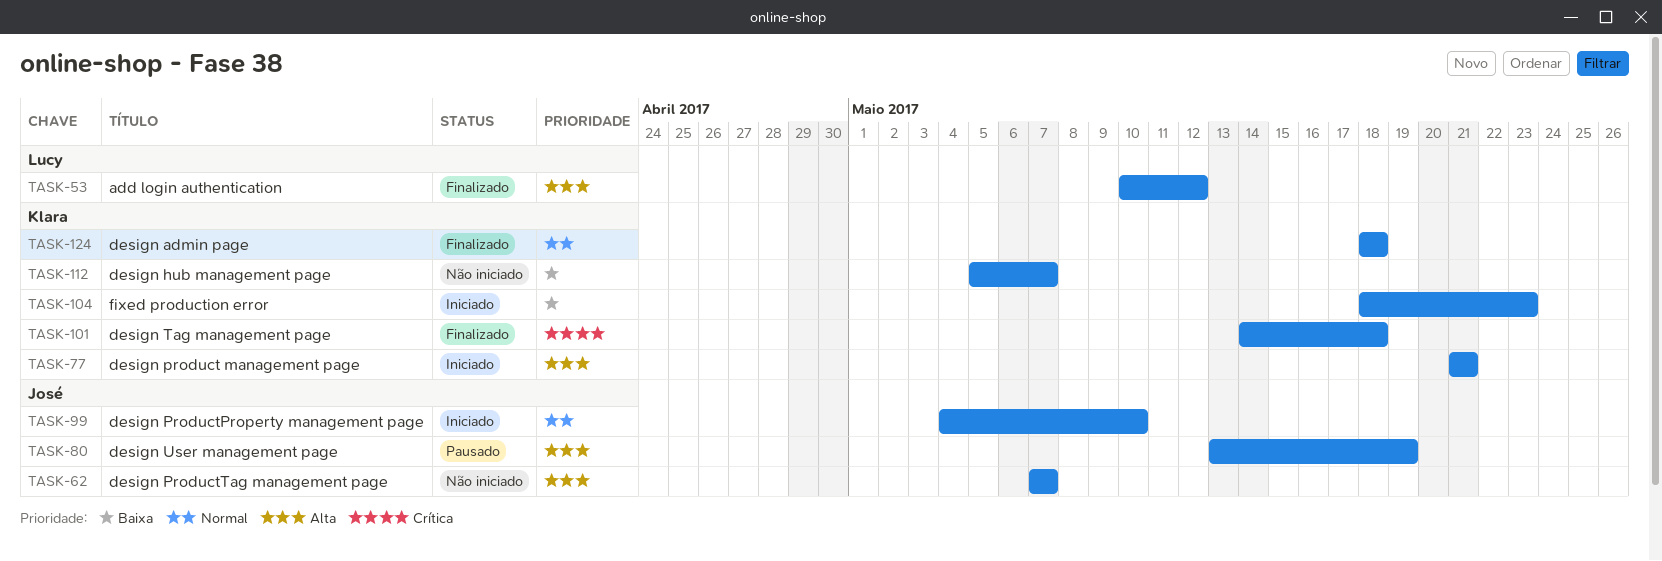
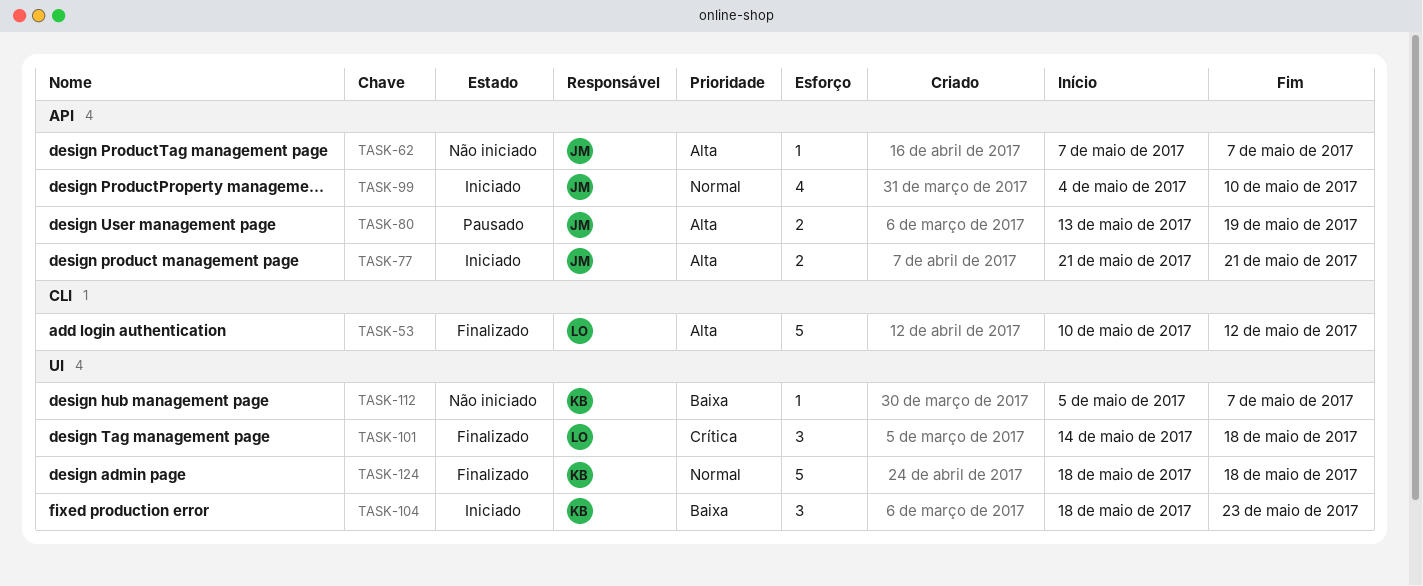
TASK-77, owner: Klara -> José
TASK-101, owner: Klara -> Lucy

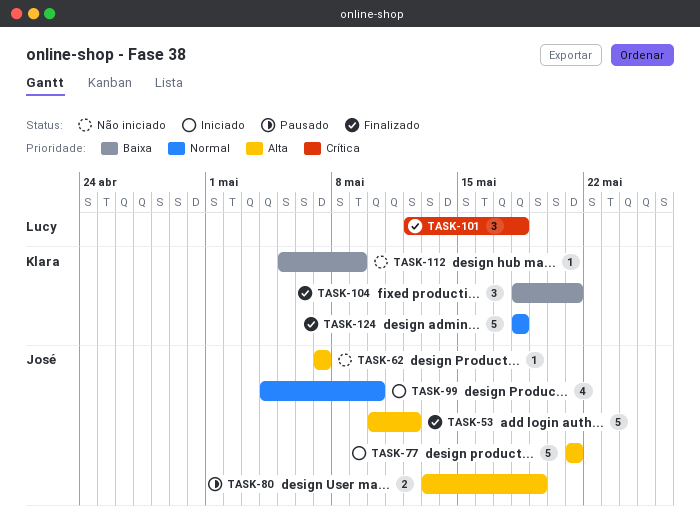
TASK-53, owner: Lucy -> José
TASK-77, estimate: 2 -> 5
TASK-101, start: May 14 -> May 12
TASK-104, status: Iniciado -> Finalizado
TASK-104, due: May 23 -> May 21
TASK-112, due: May 7 -> May 9

